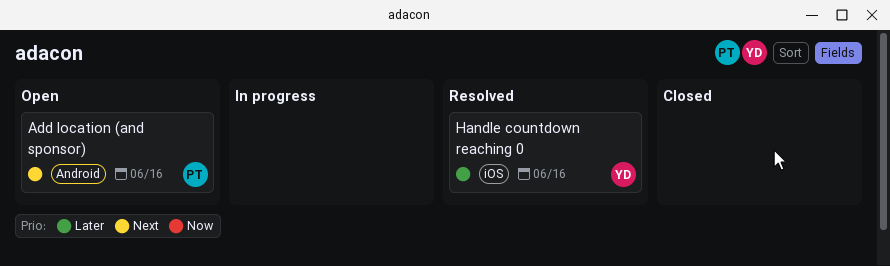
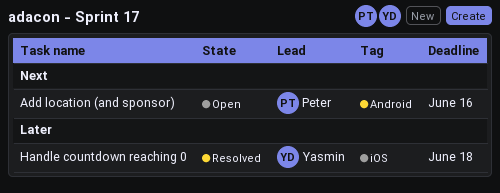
Handle countdown reaching 0, due: Jun 16 -> Jun 18

